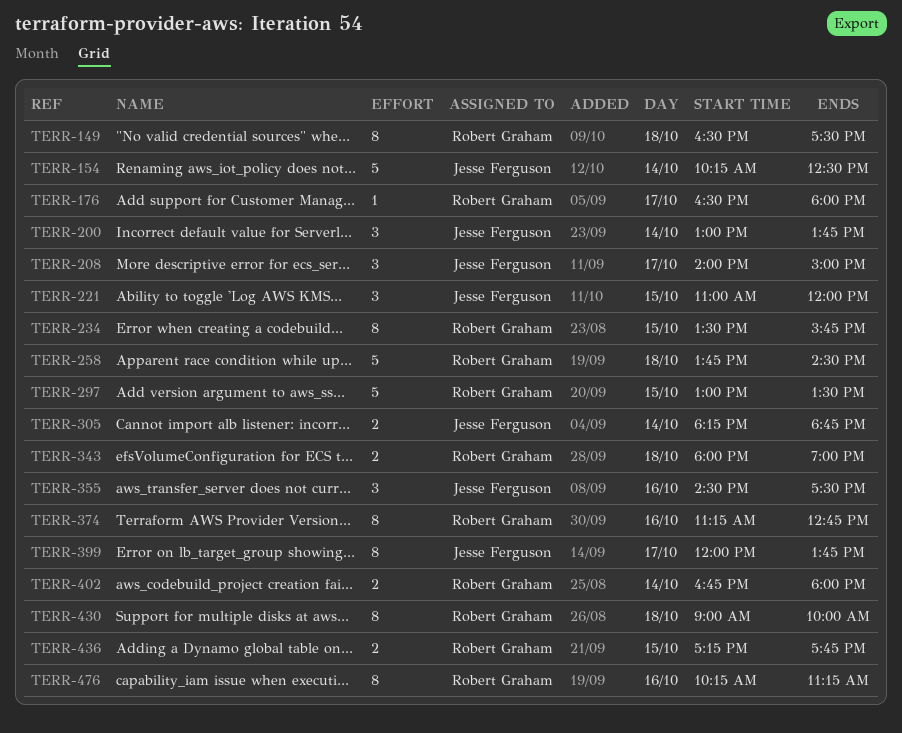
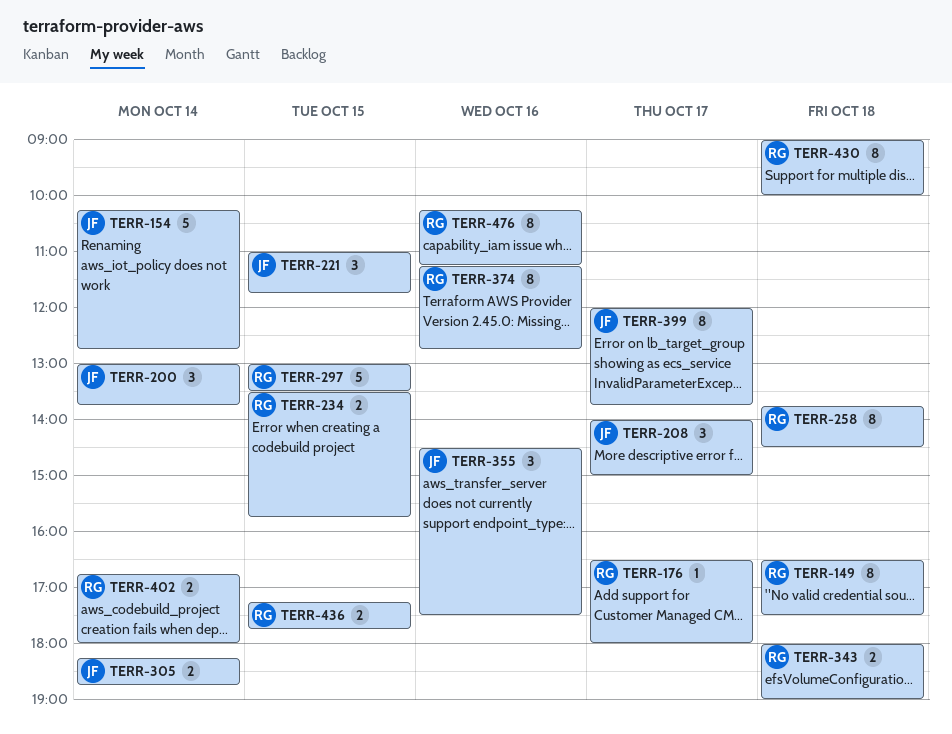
TERR-154, ends: 12:30 -> 12:45
TERR-221, ends: 12:00 -> 11:45
TERR-234, estimate: 8 -> 2
TERR-258, estimate: 5 -> 8

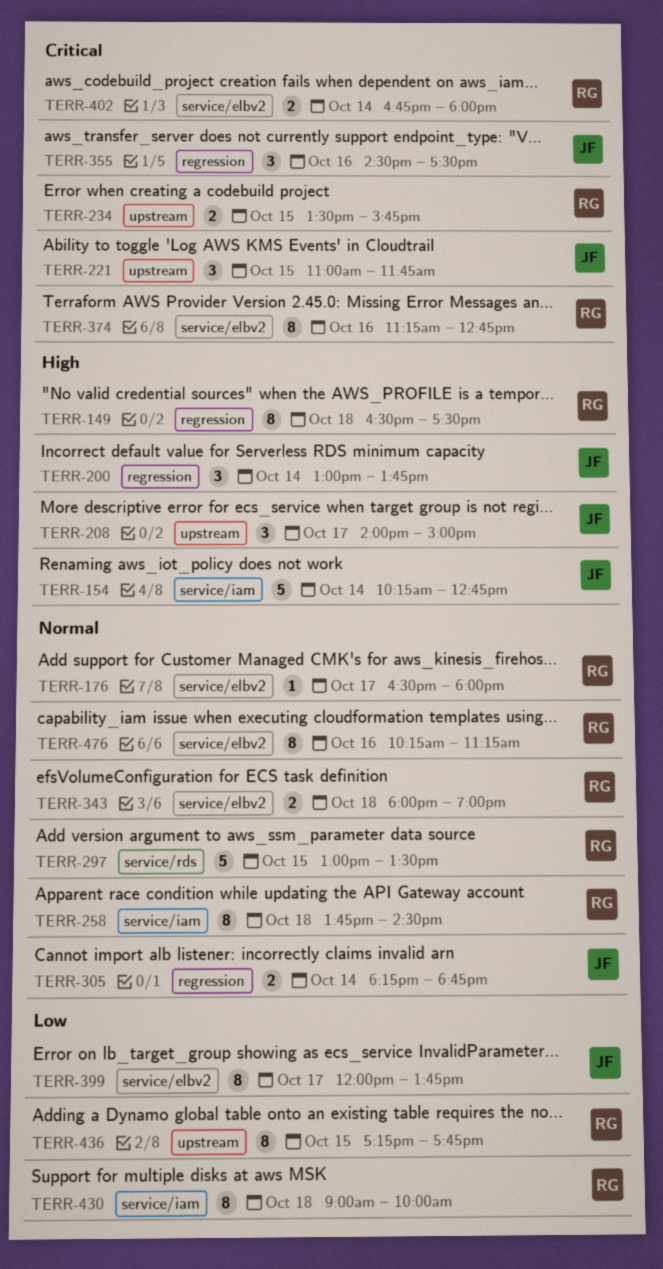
TERR-436, estimate: 2 -> 8

